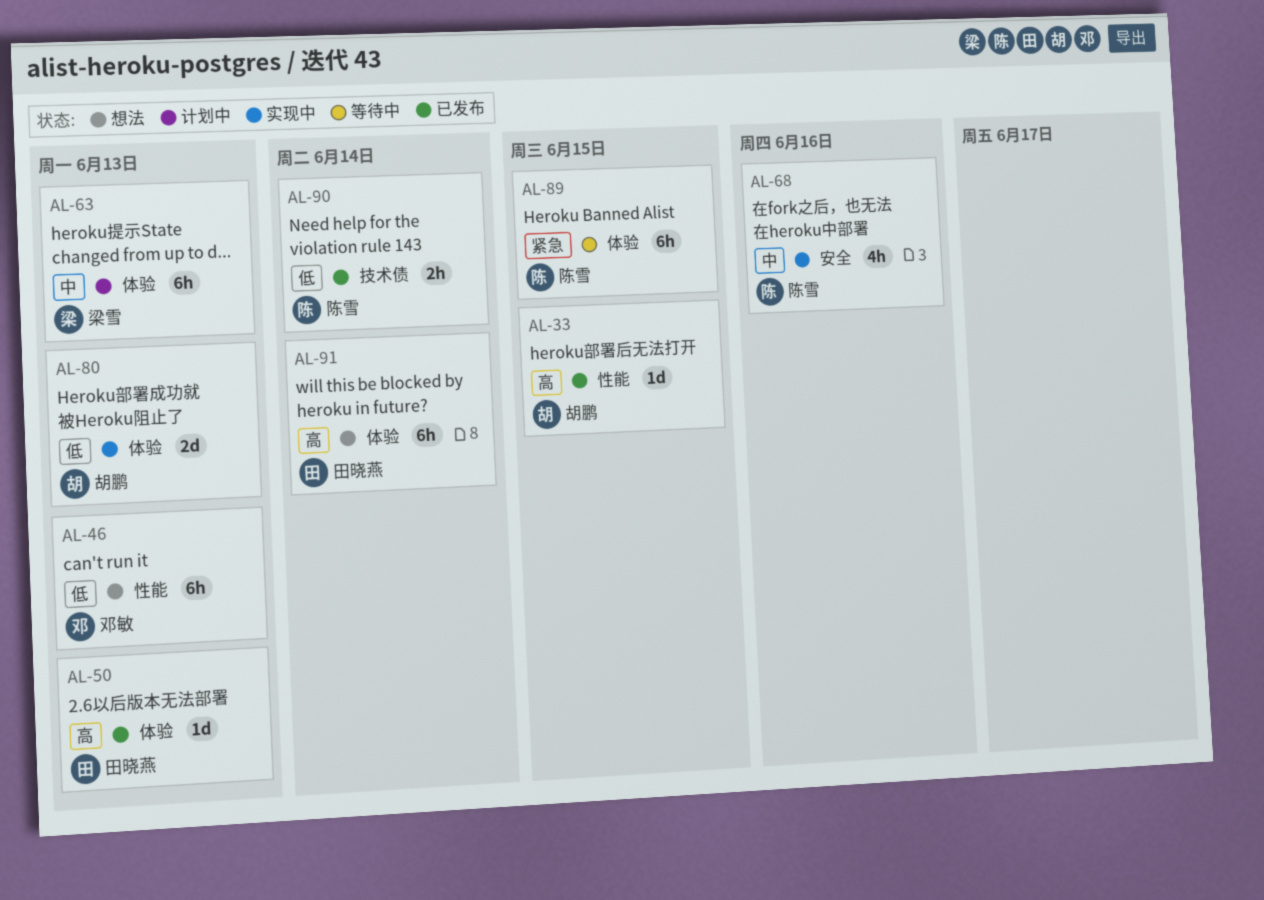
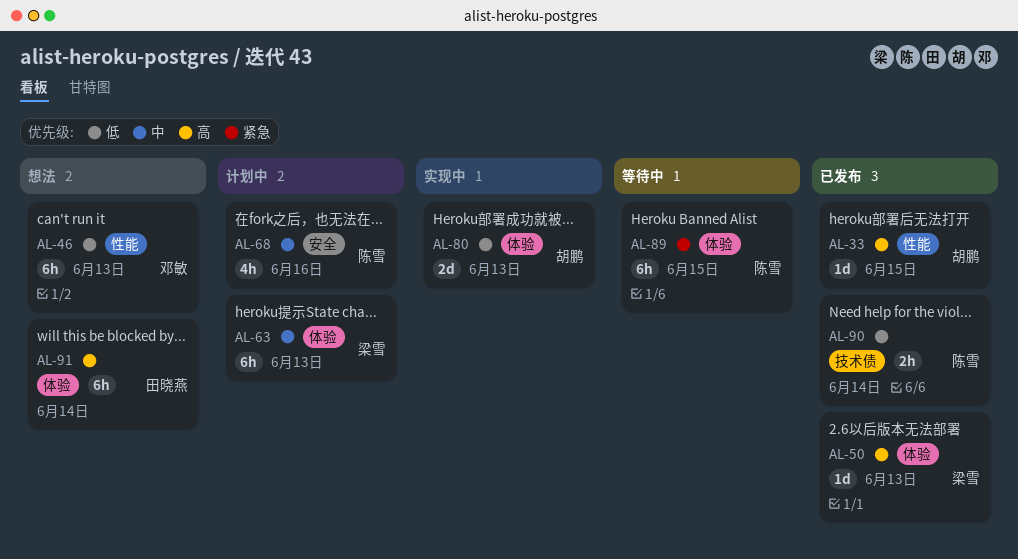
AL-50, owner: 田晓燕 -> 梁雪
AL-68, status: 实现中 -> 计划中

